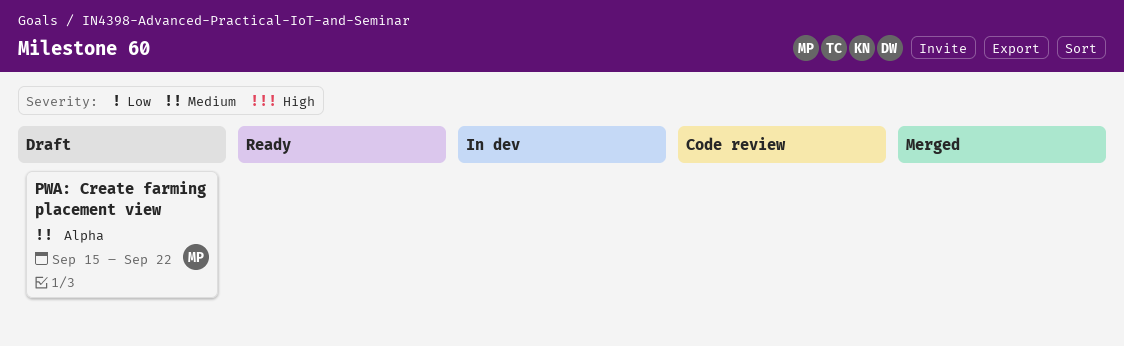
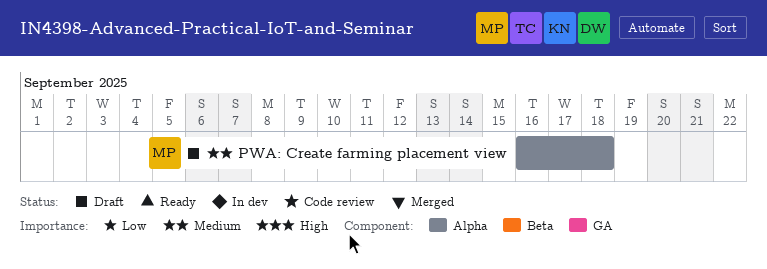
PWA: Create farming placement view, start: Sep 15 -> Sep 16
PWA: Create farming placement view, due: Sep 22 -> Sep 18

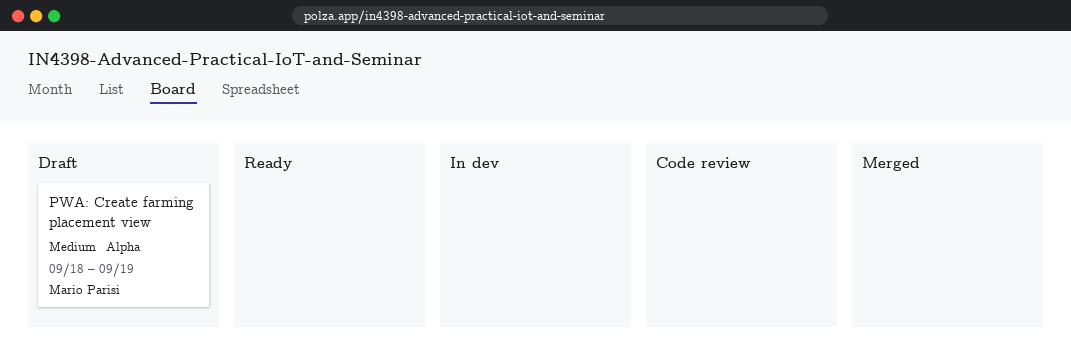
PWA: Create farming placement view, start: Sep 16 -> Sep 18
PWA: Create farming placement view, due: Sep 18 -> Sep 19

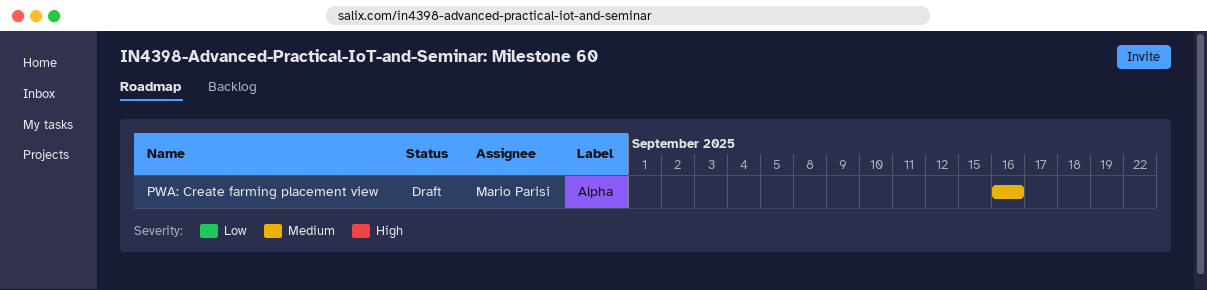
PWA: Create farming placement view, start: Sep 18 -> Sep 16
PWA: Create farming placement view, due: Sep 19 -> Sep 16

